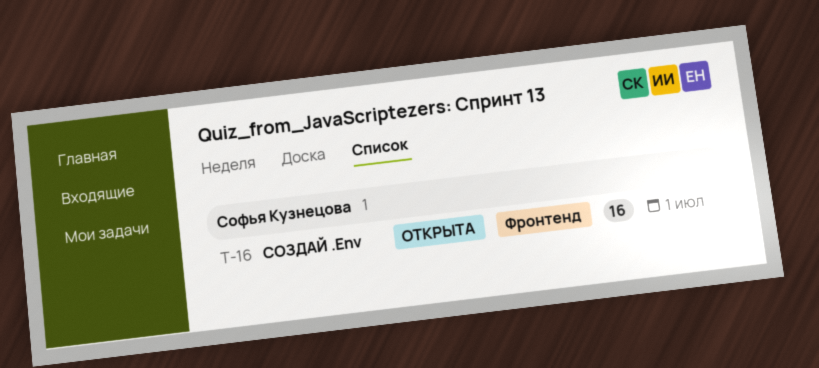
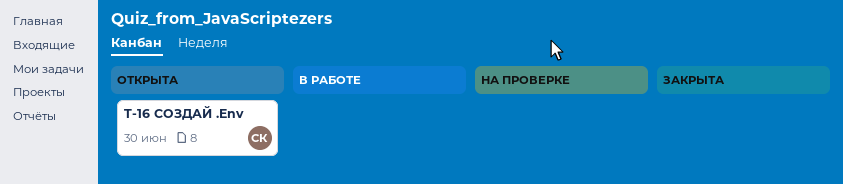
T-16, due: Jul 1 -> Jun 30

